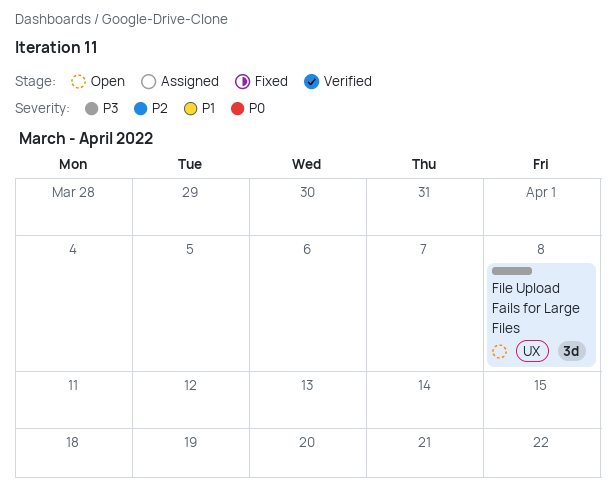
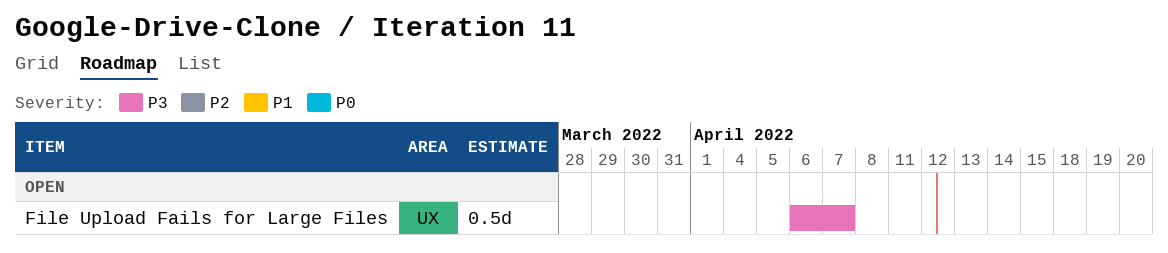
File Upload Fails for Large Files, estimate: 3d -> 0.5d
File Upload Fails for Large Files, due: Apr 8 -> Apr 7

